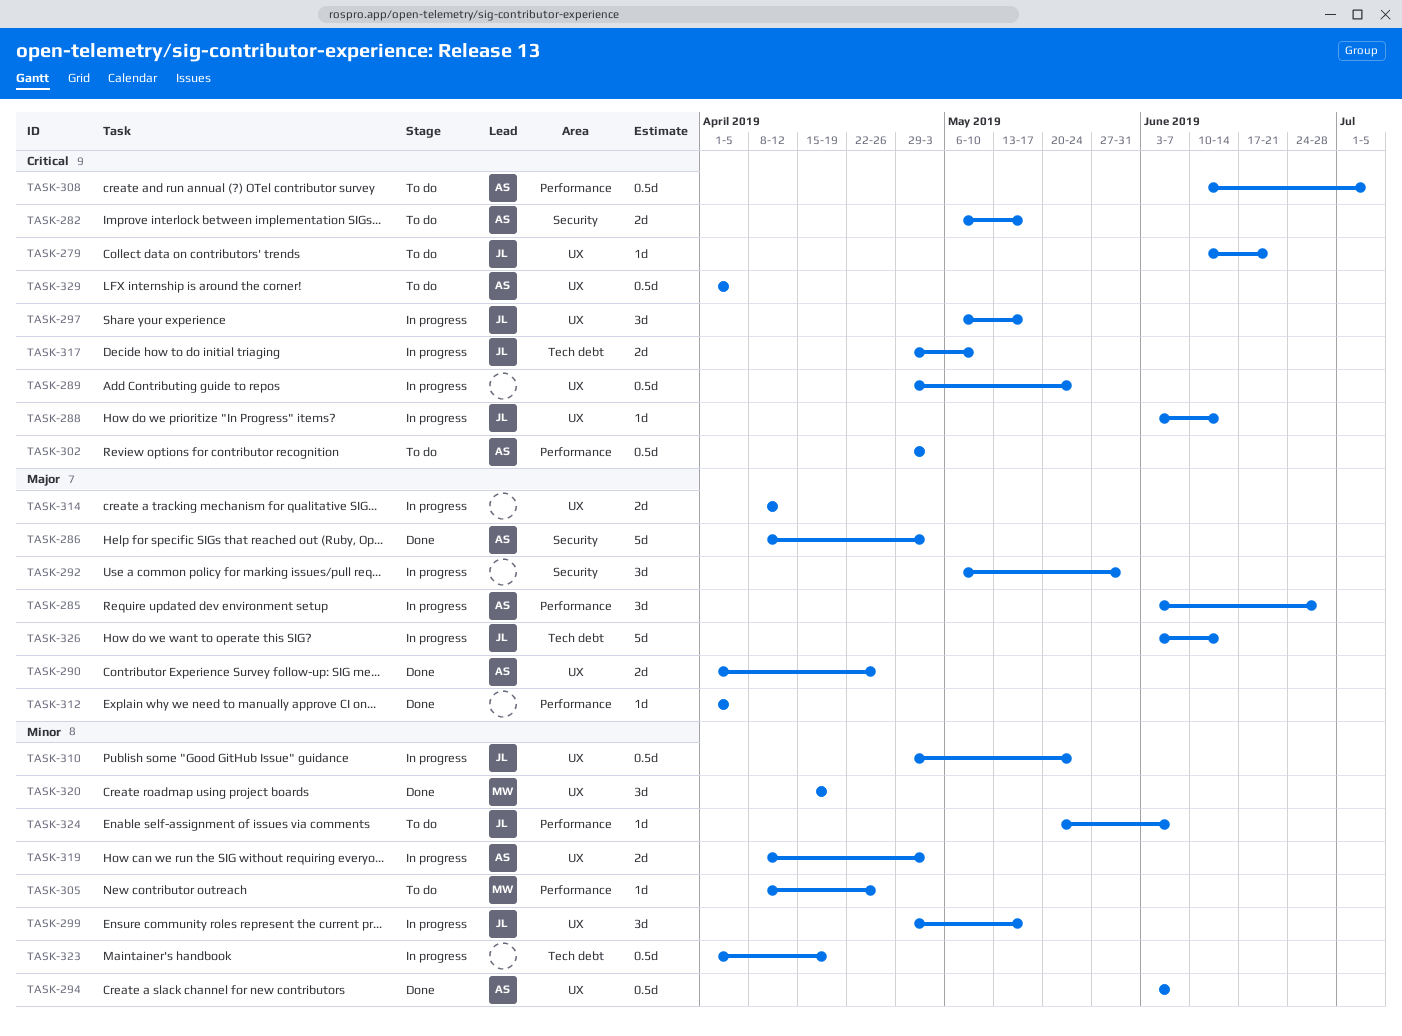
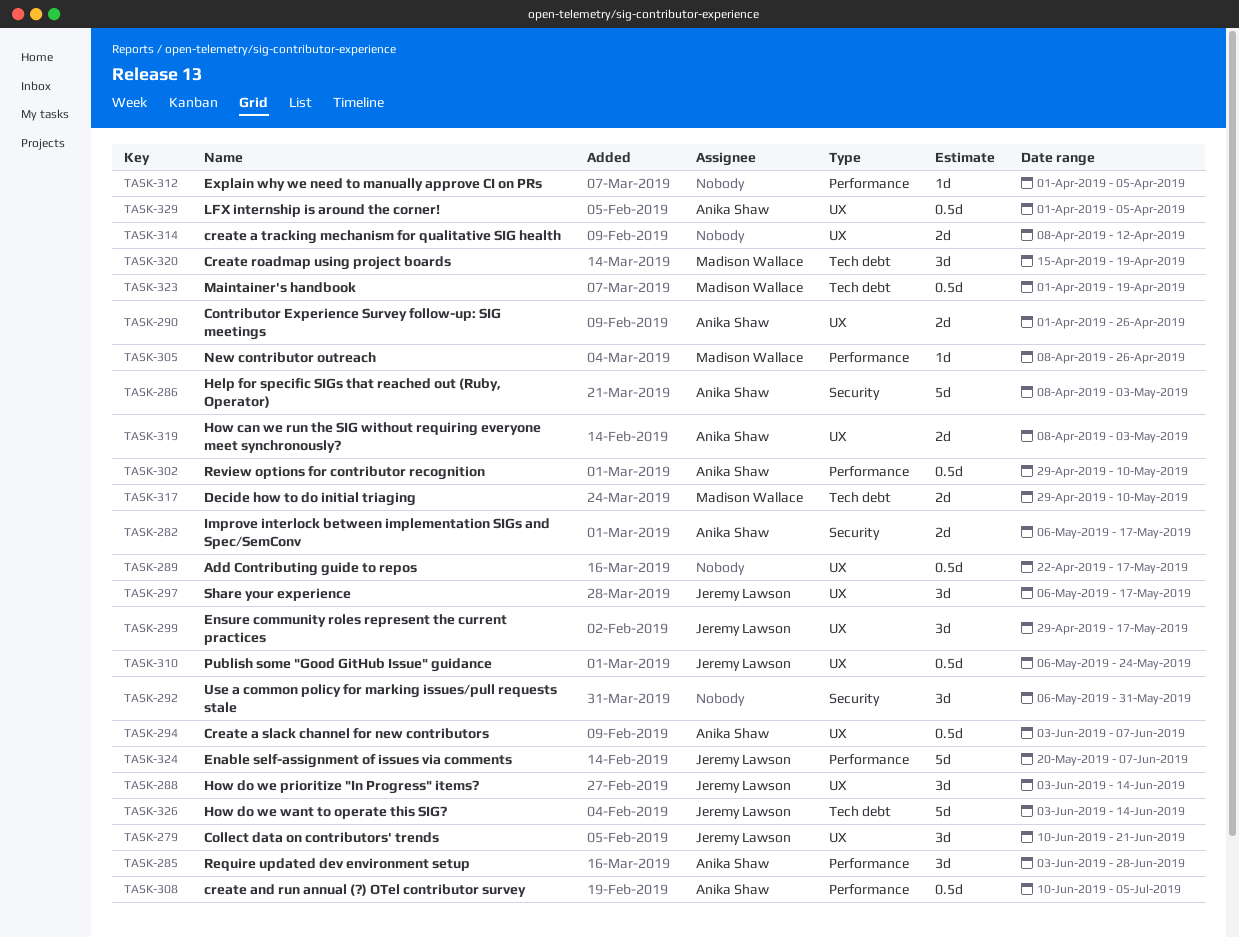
TASK-279, estimate: 1d -> 3d
TASK-288, estimate: 1d -> 3d
TASK-289, start: Apr 29 -> Apr 22
TASK-289, due: May 24 -> May 17
TASK-302, due: May 3 -> May 10
TASK-310, start: Apr 29 -> May 6
TASK-317, owner: Jeremy Lawson -> Madison Wallace
TASK-320, label: UX -> Tech debt
TASK-323, owner: none -> Madison Wallace
TASK-324, estimate: 1d -> 5d

